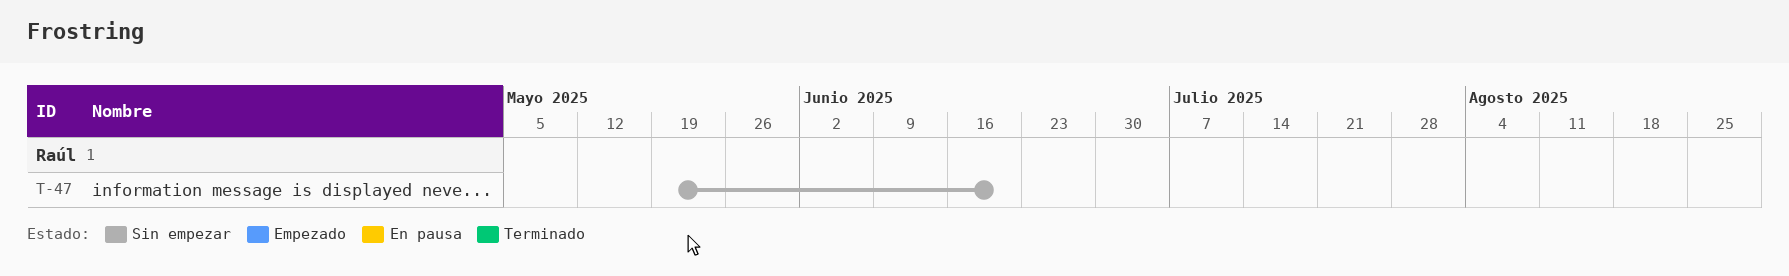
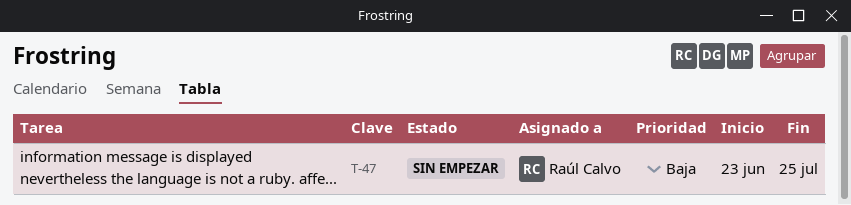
T-47, start: May 19 -> Jun 23
T-47, due: Jun 20 -> Jul 25

